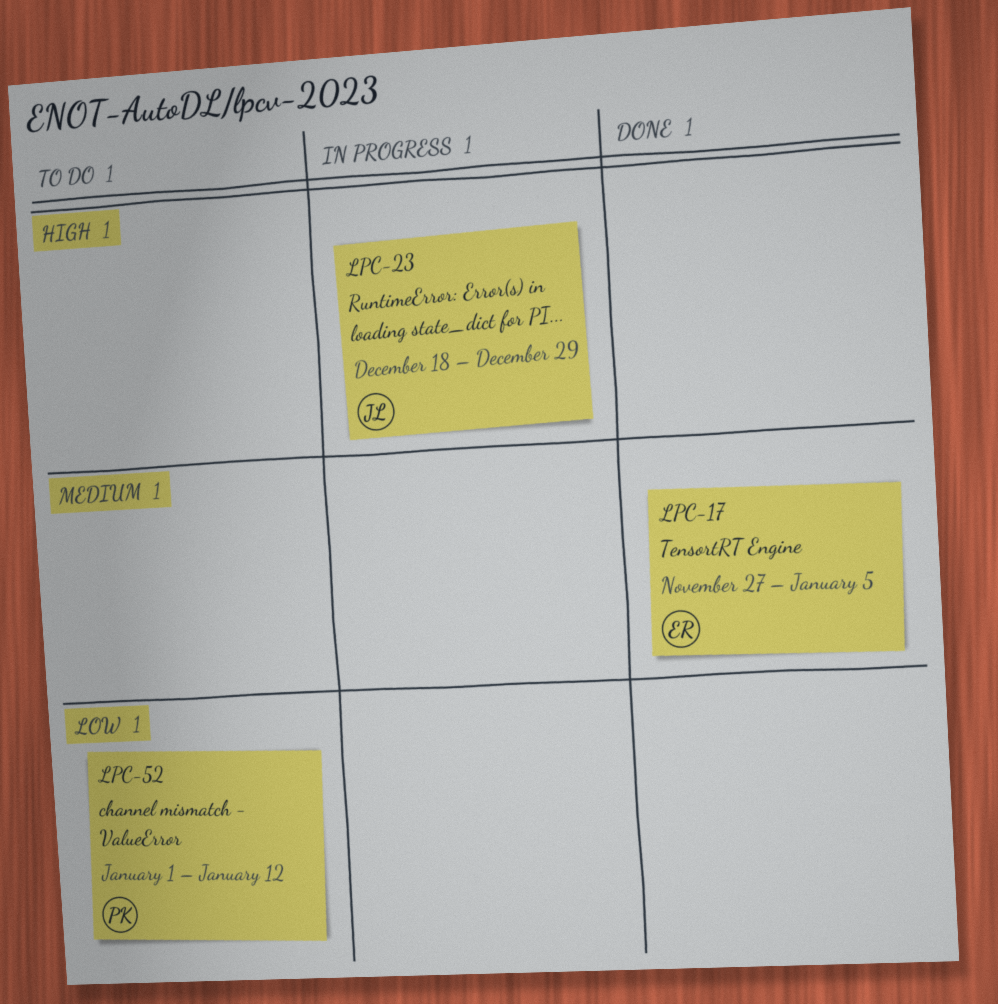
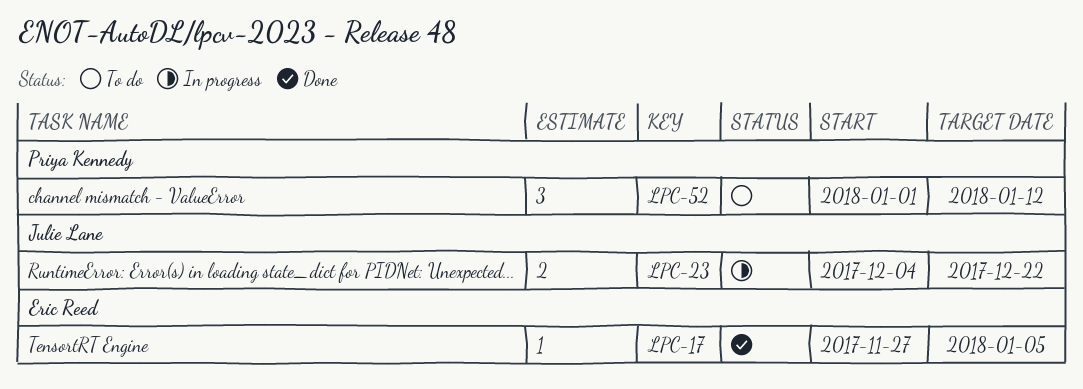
LPC-23, start: Dec 18 -> Dec 4
LPC-23, due: Dec 29 -> Dec 22

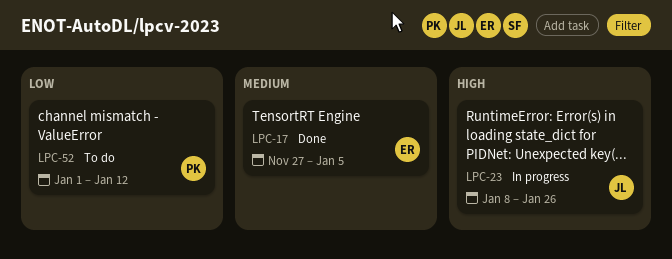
LPC-23, start: Dec 4 -> Jan 8
LPC-23, due: Dec 22 -> Jan 26

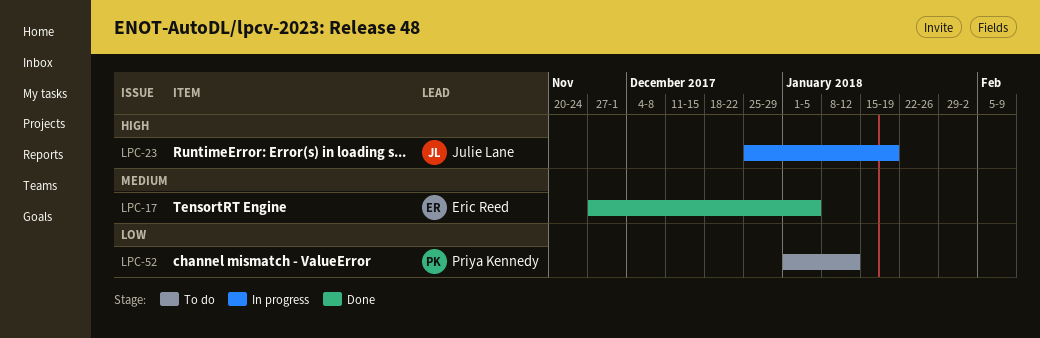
LPC-23, start: Jan 8 -> Dec 25
LPC-23, due: Jan 26 -> Jan 19

